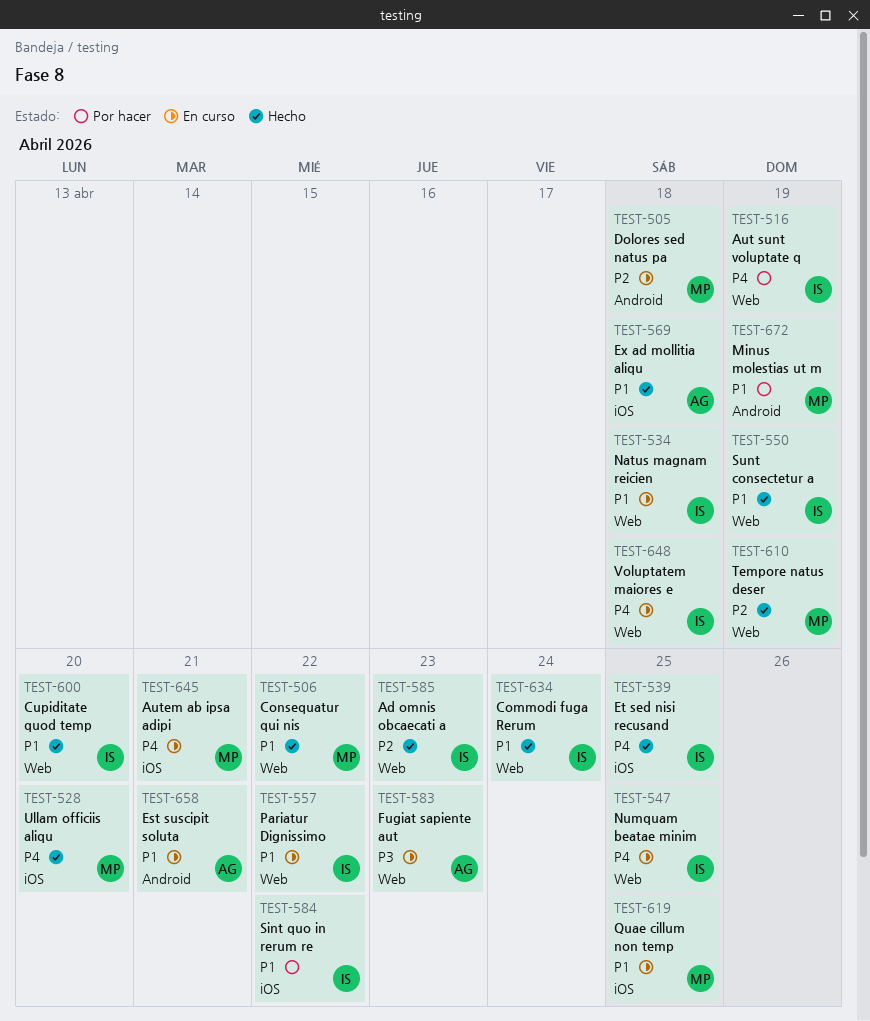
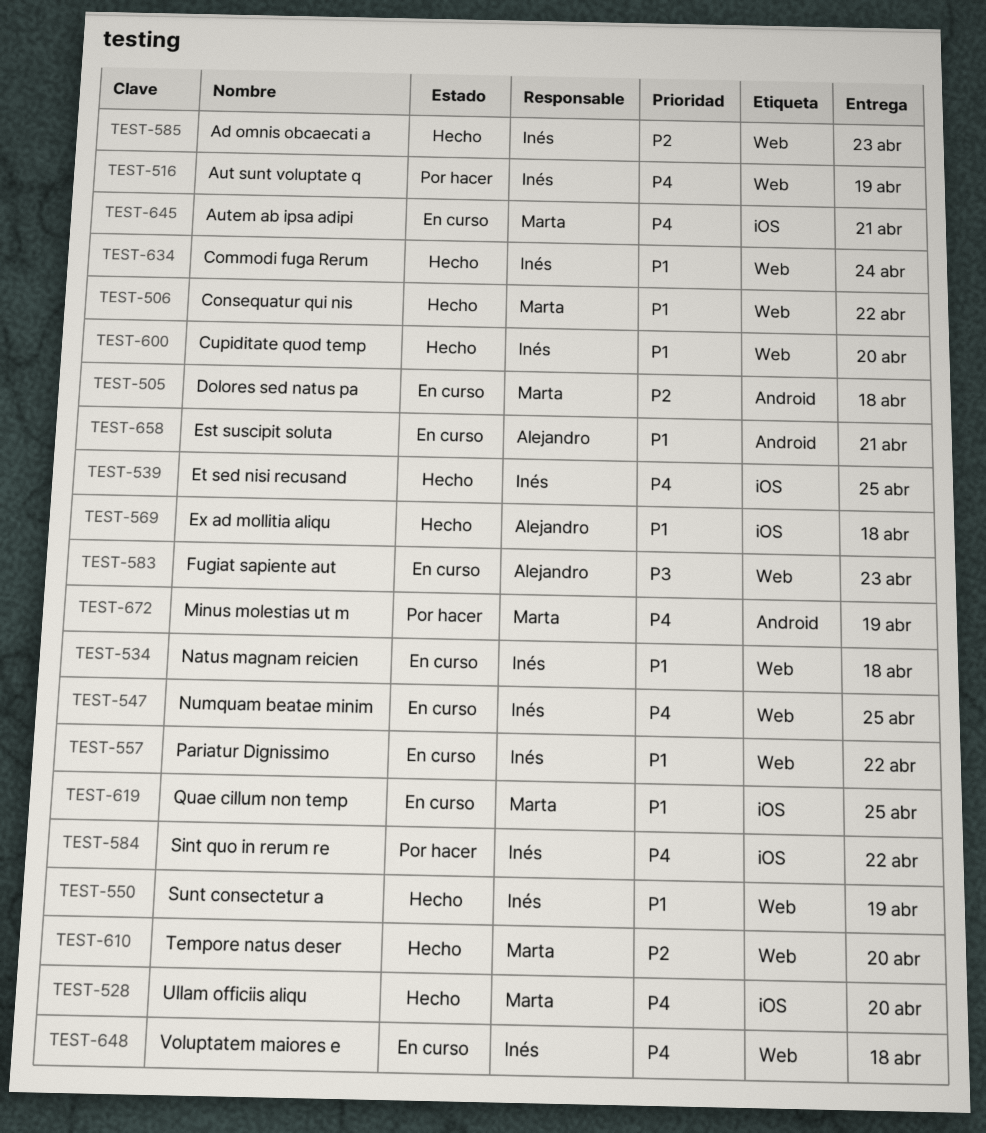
TEST-584, priority: P1 -> P4
TEST-610, due: Apr 19 -> Apr 20
TEST-672, priority: P1 -> P4

